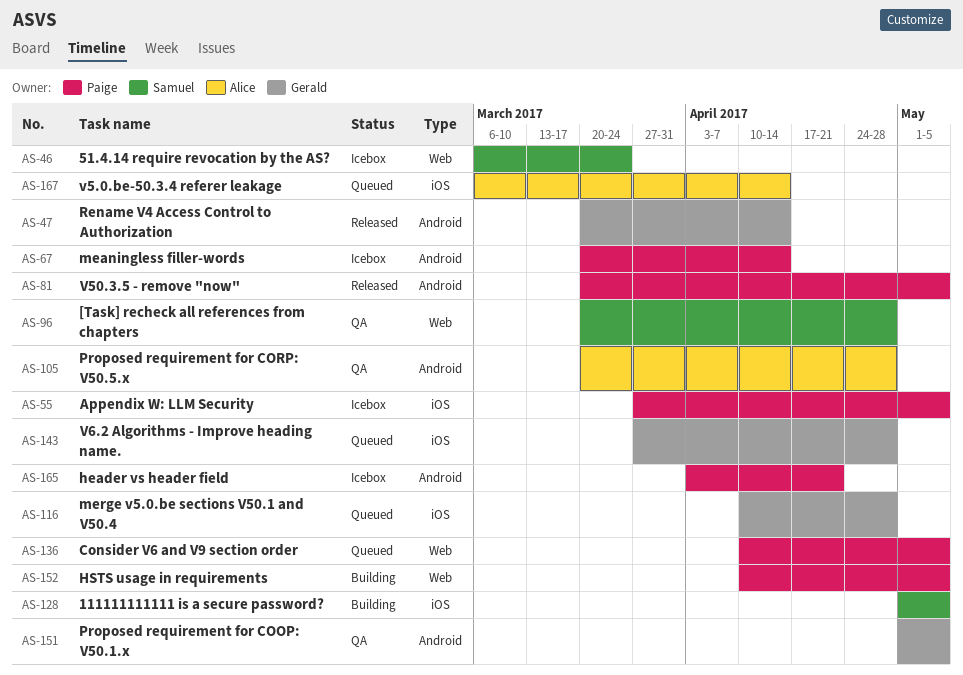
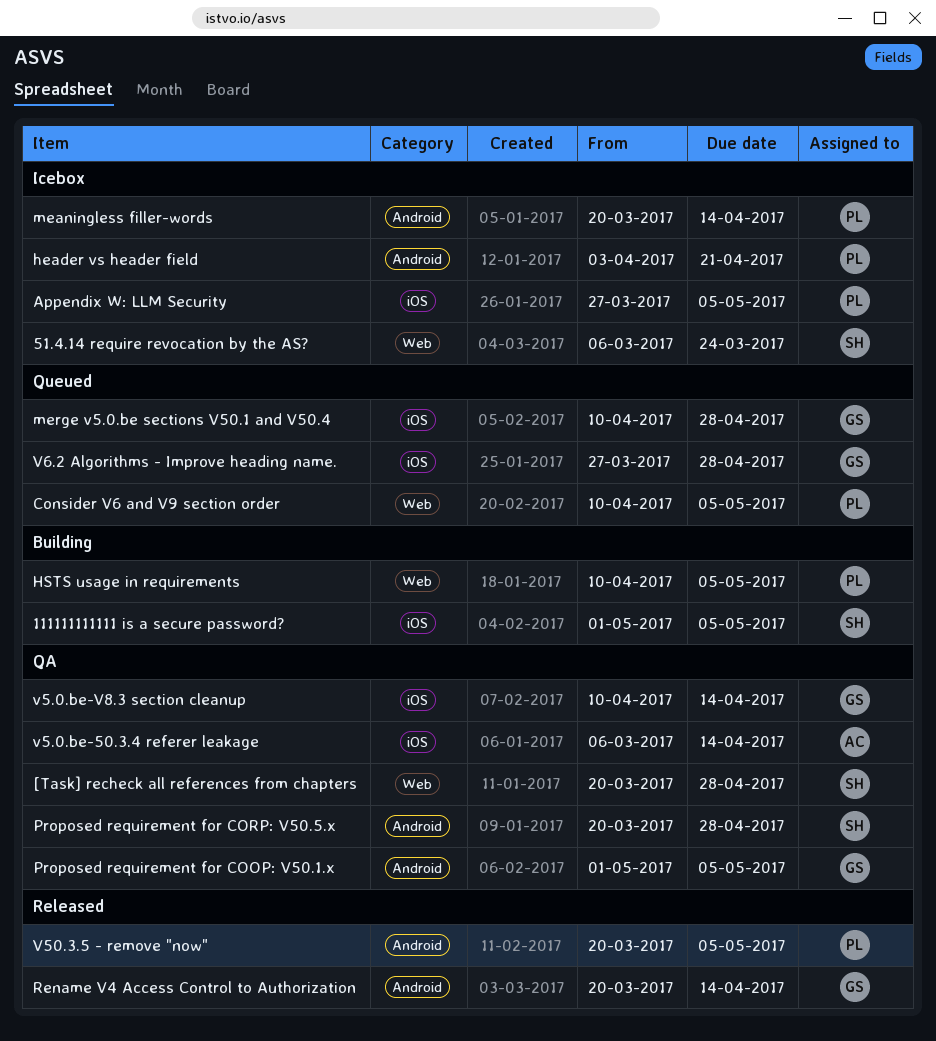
Proposed requirement for CORP: V50.5.x, owner: Alice -> Samuel
v5.0.be-50.3.4 referer leakage, status: Queued -> QA
v5.0.be-V8.3 section cleanup: none -> present

